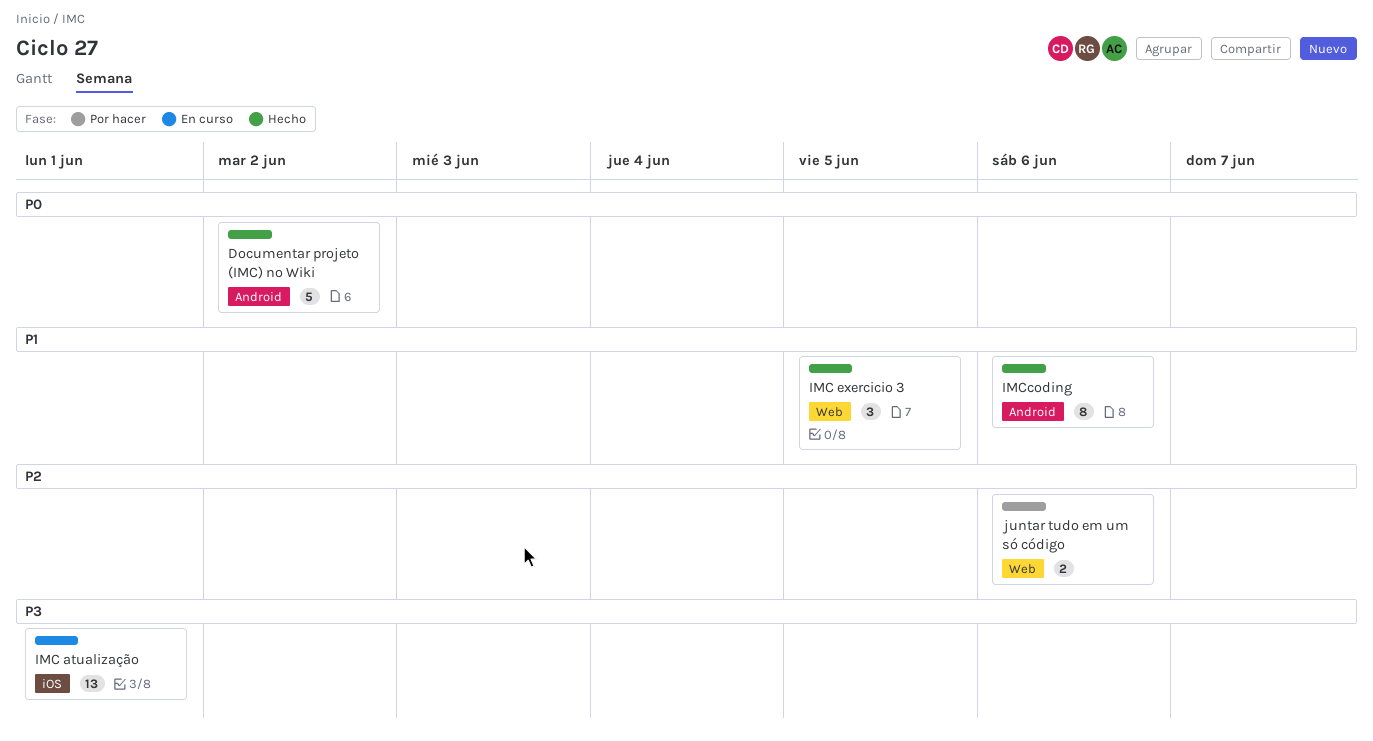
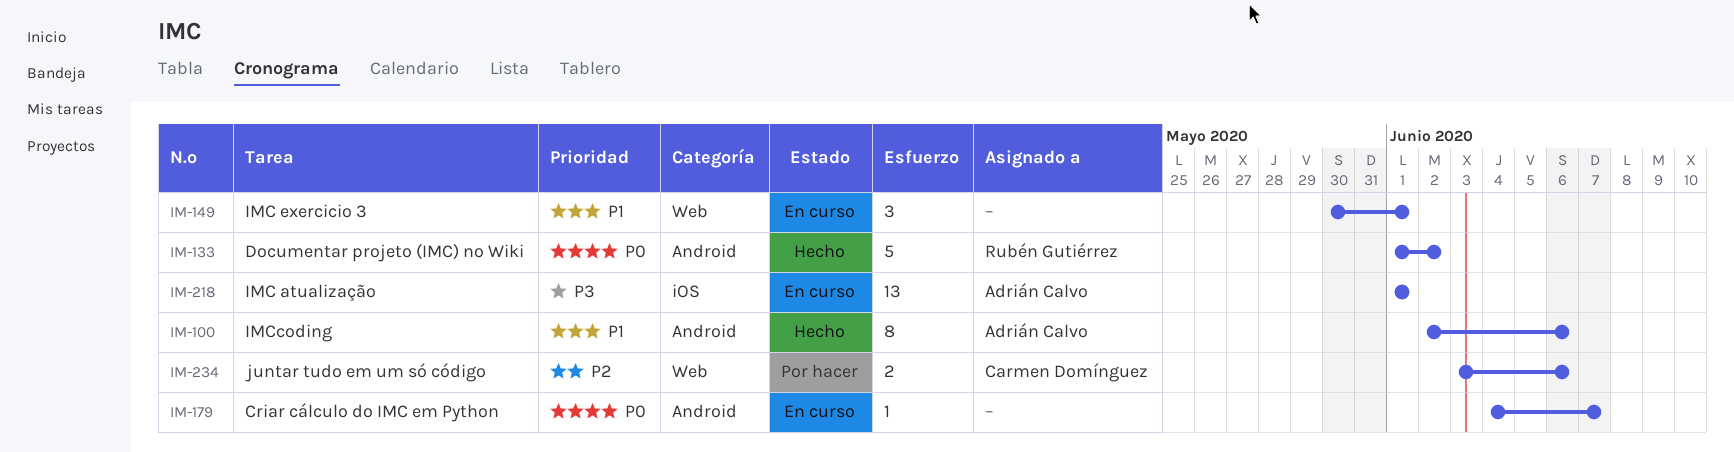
Criar cálculo do IMC em Python: none -> present
IMC exercicio 3, status: Hecho -> En curso
IMC exercicio 3, due: Jun 5 -> Jun 1

